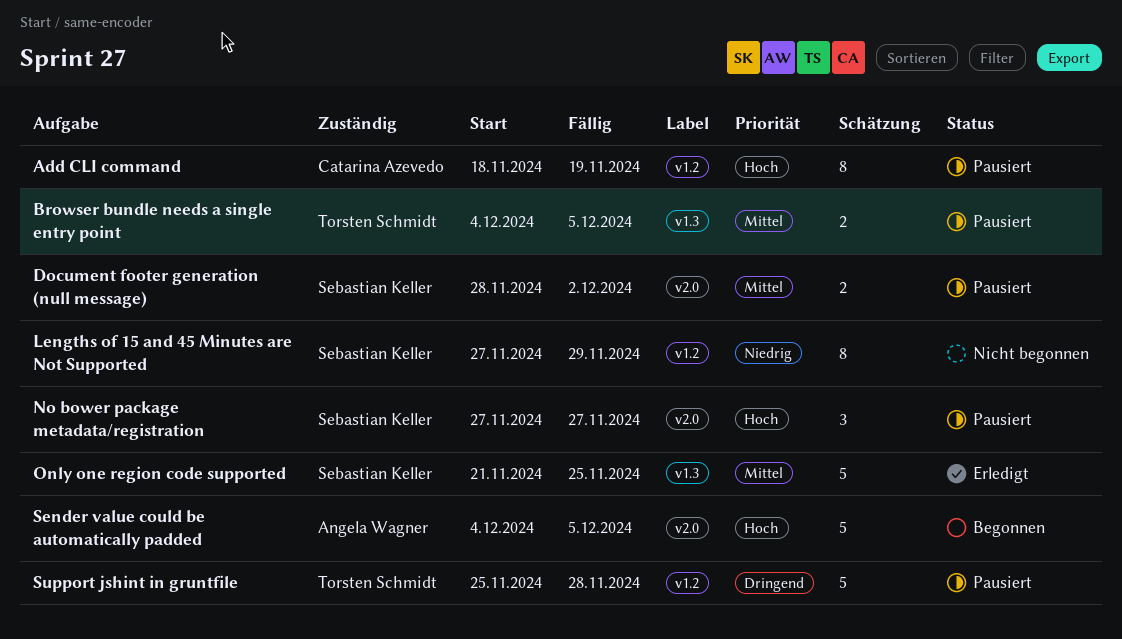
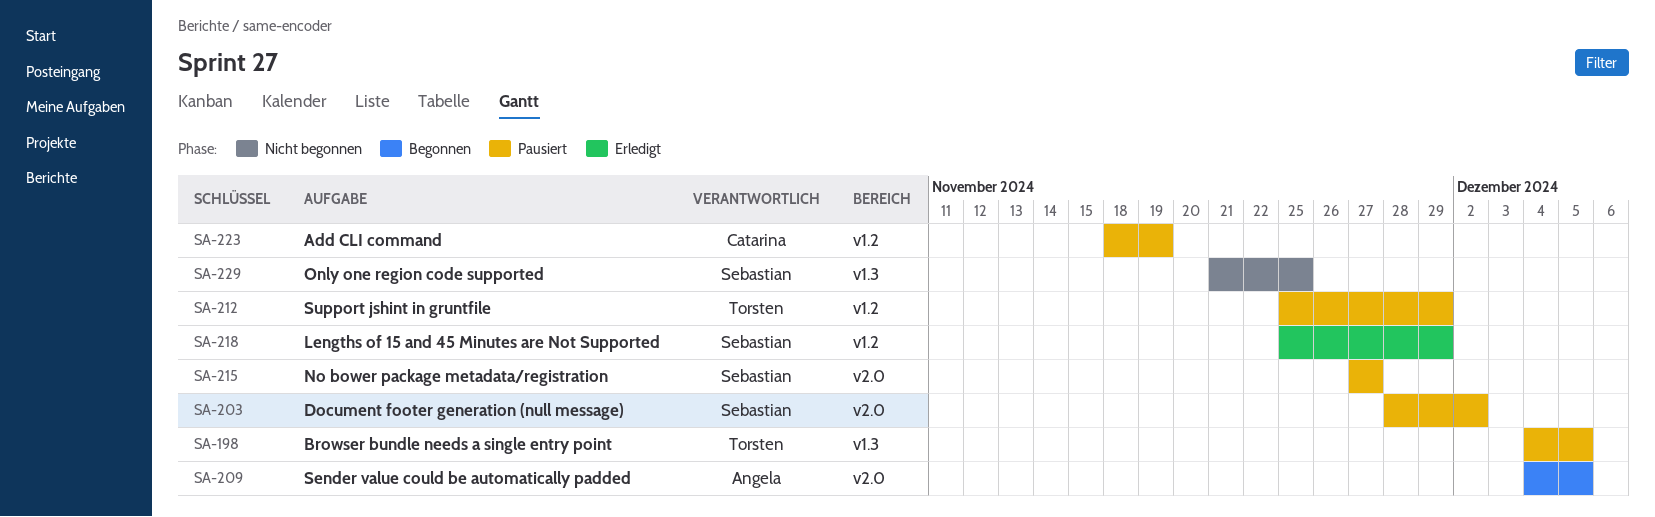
Lengths of 15 and 45 Minutes are Not Supported, status: Nicht begonnen -> Erledigt
Lengths of 15 and 45 Minutes are Not Supported, start: Nov 27 -> Nov 25
Only one region code supported, status: Erledigt -> Nicht begonnen
Support jshint in gruntfile, due: Nov 28 -> Nov 29

